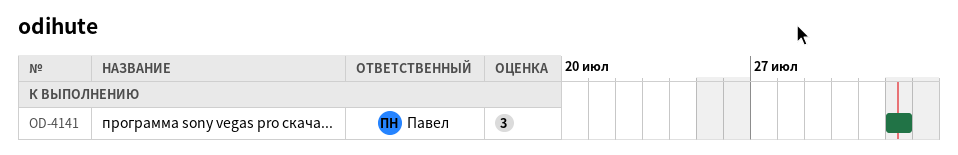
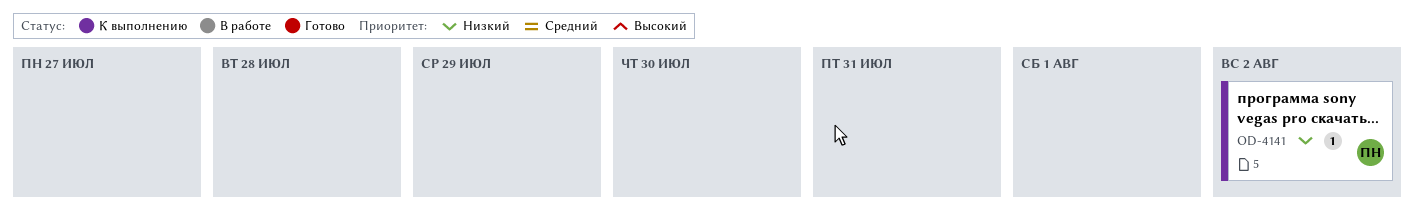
OD-4141, estimate: 3 -> 1
OD-4141, due: Aug 1 -> Aug 2

